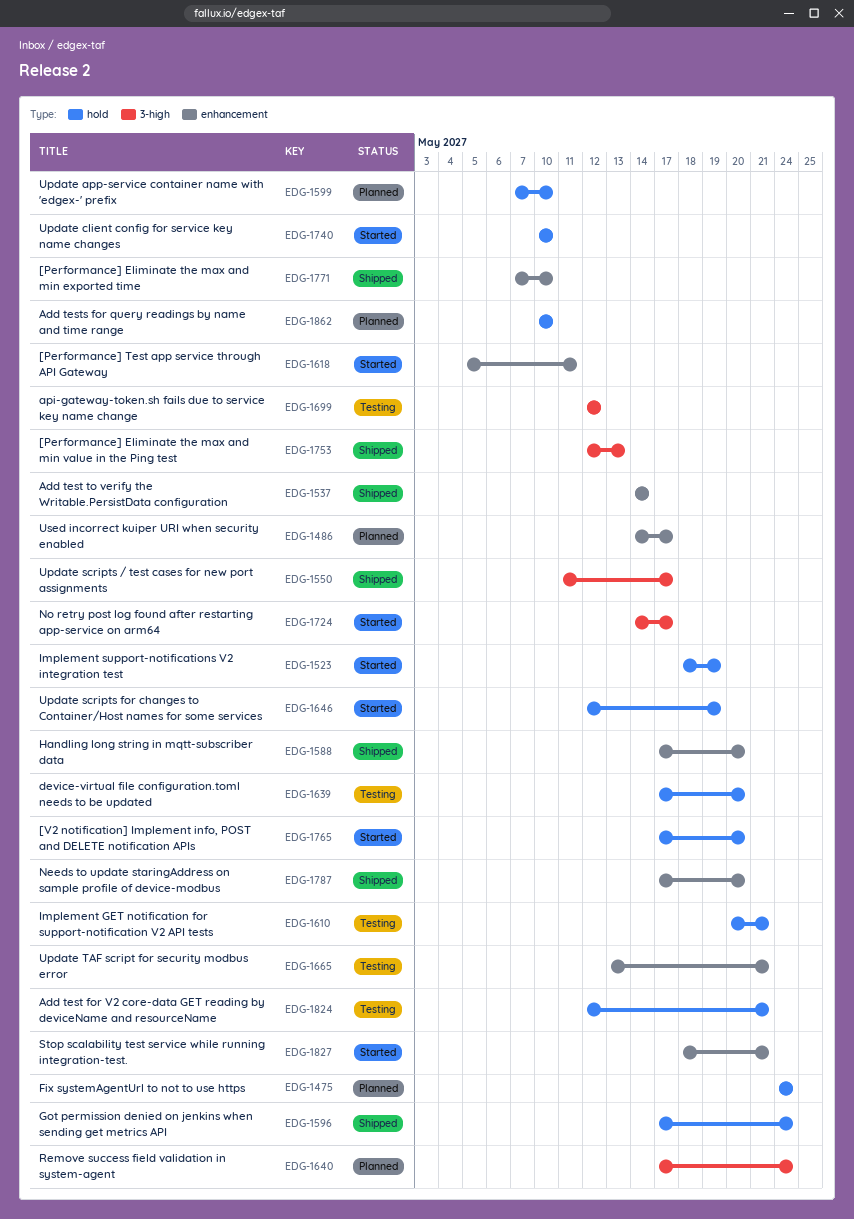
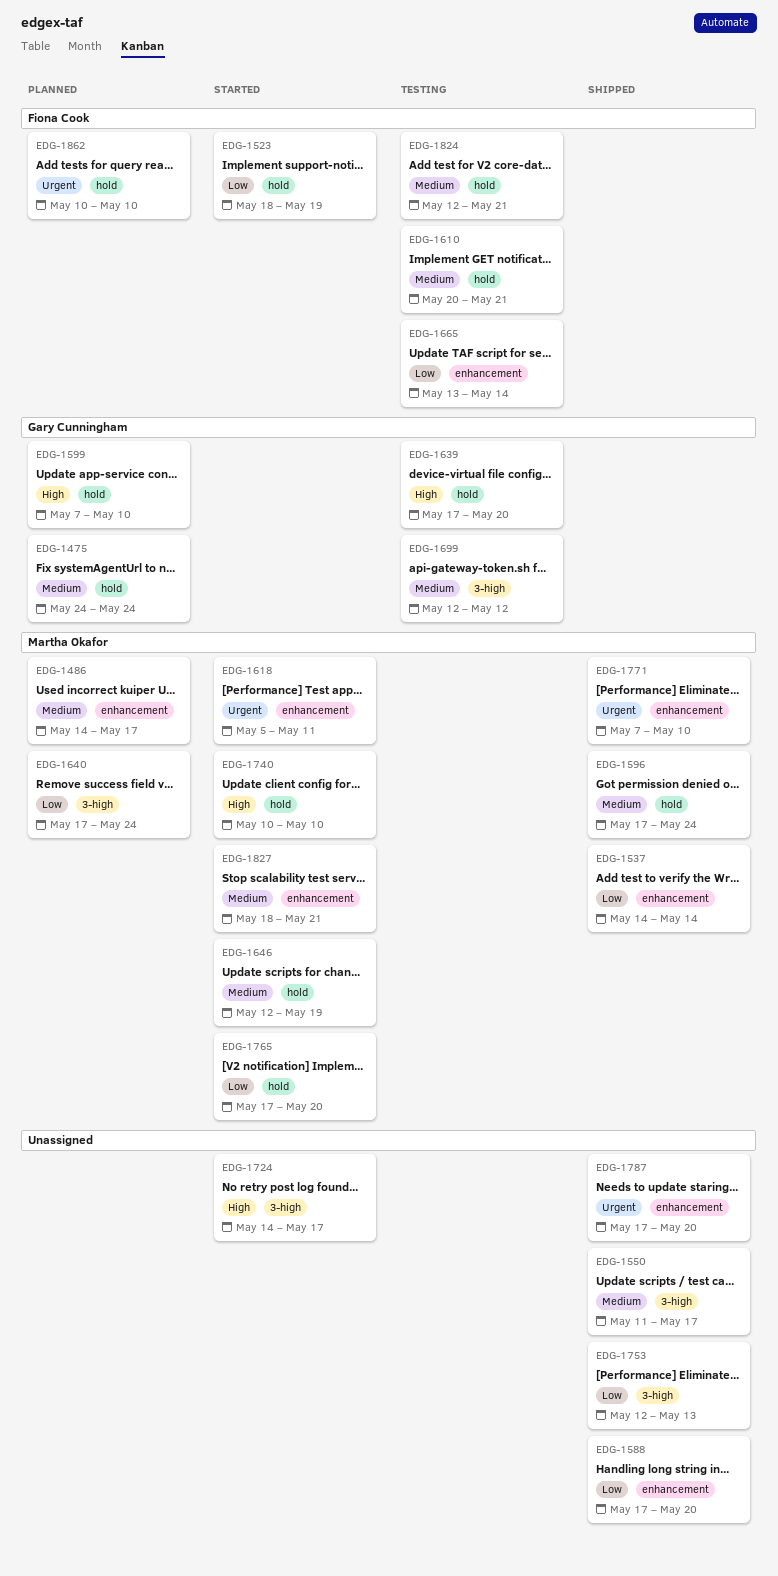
EDG-1665, due: May 21 -> May 14

